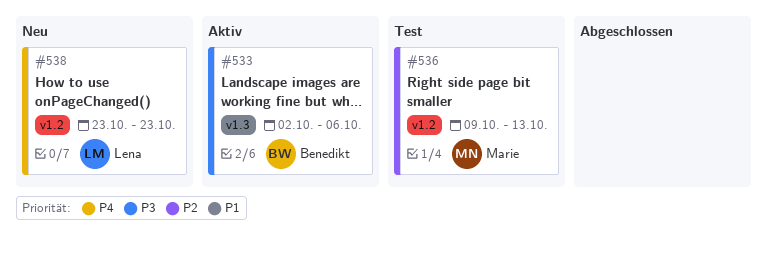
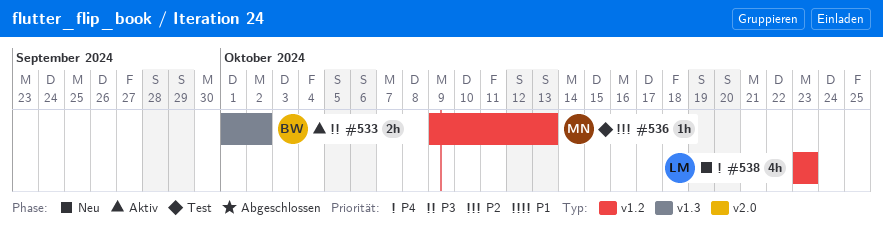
#533, start: Oct 2 -> Oct 1
#533, due: Oct 6 -> Oct 2

